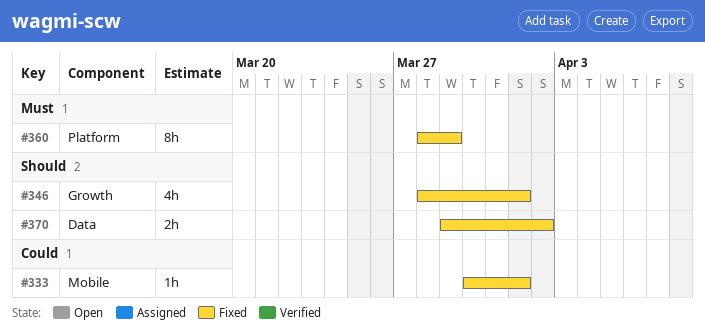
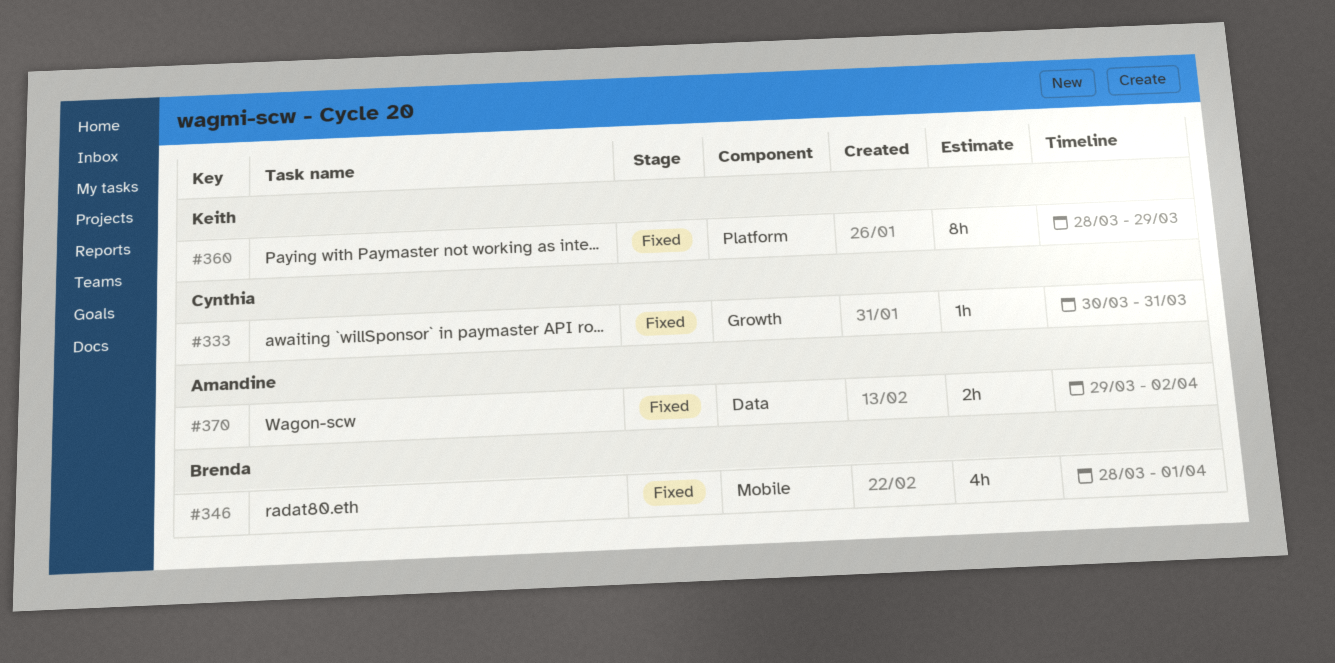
#333, label: Mobile -> Growth
#333, due: Apr 1 -> Mar 31
#346, label: Growth -> Mobile

